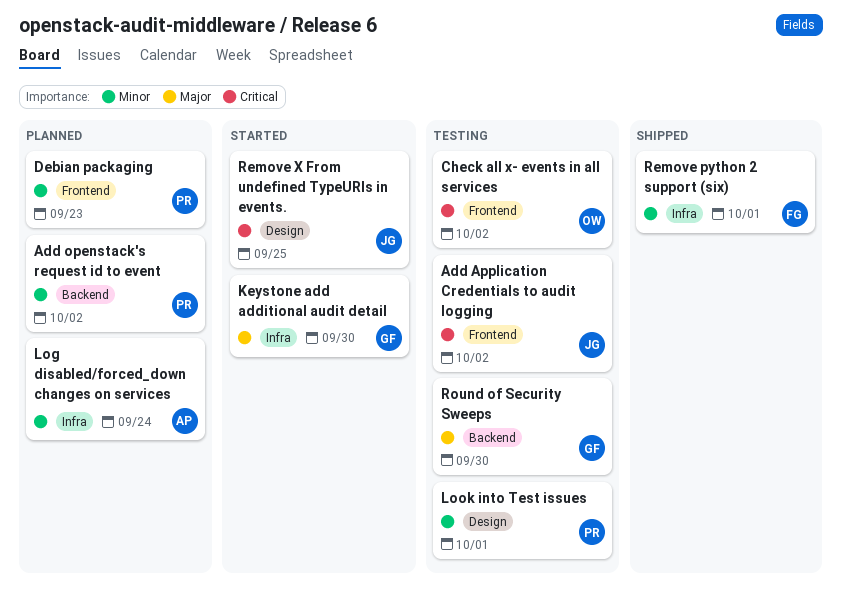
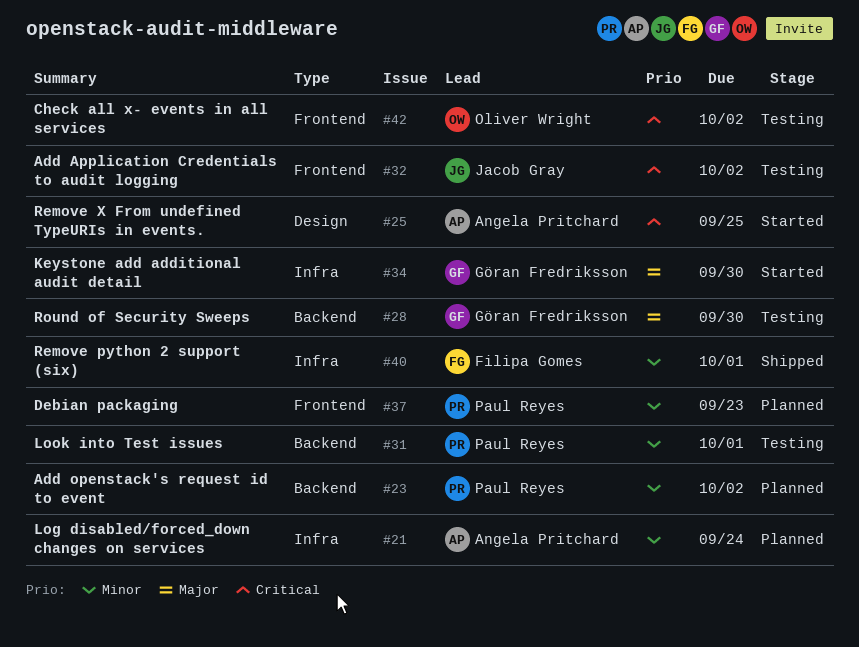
Look into Test issues, label: Design -> Backend
Remove X From undefined TypeURIs in events., owner: Jacob Gray -> Angela Pritchard

